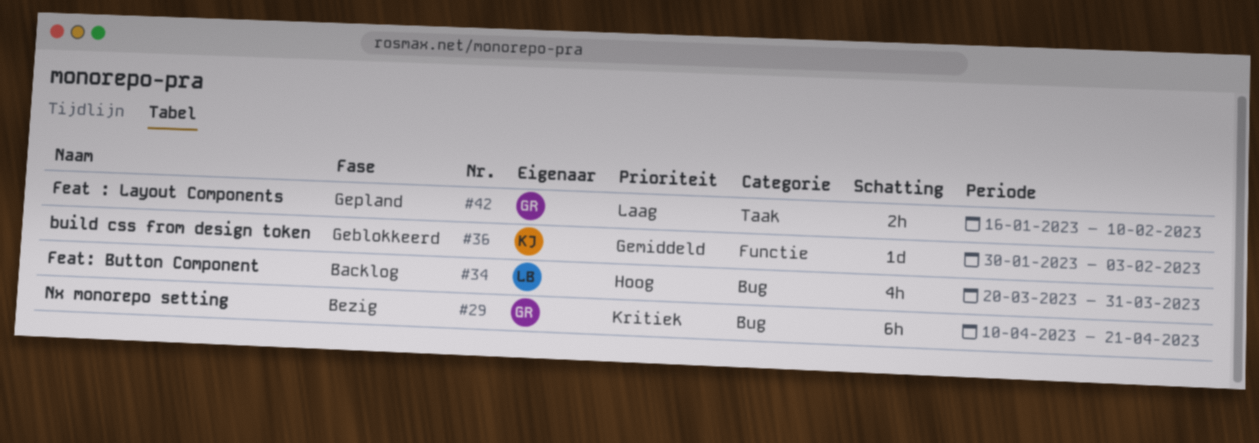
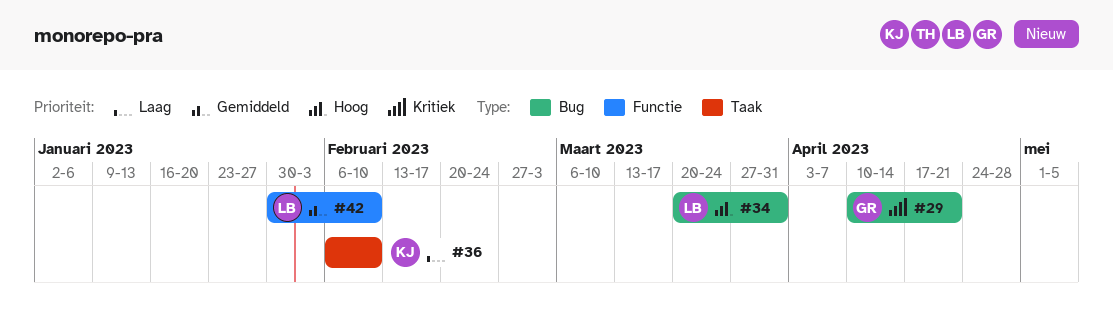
#36, priority: Gemiddeld -> Laag
#36, label: Functie -> Taak
#36, start: Jan 30 -> Feb 6
#36, due: Feb 3 -> Feb 10
#42, owner: GR -> LB
#42, priority: Laag -> Gemiddeld
#42, label: Taak -> Functie
#42, start: Jan 16 -> Jan 30

